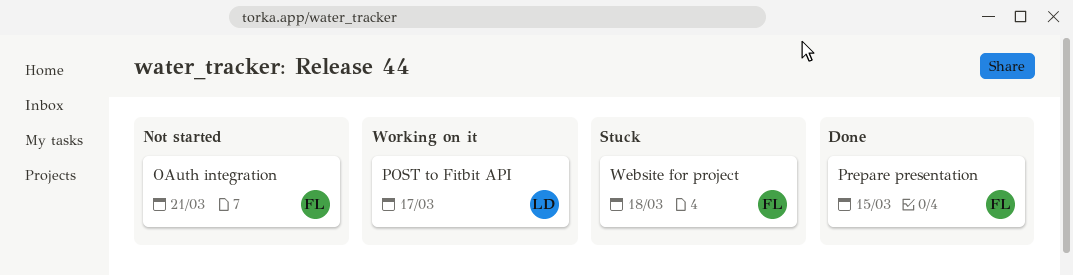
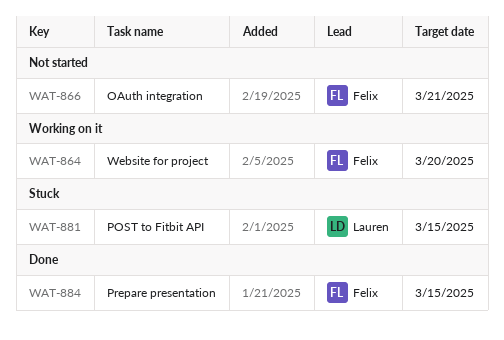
POST to Fitbit API, status: Working on it -> Stuck
POST to Fitbit API, due: Mar 17 -> Mar 15
Website for project, status: Stuck -> Working on it
Website for project, due: Mar 18 -> Mar 20

